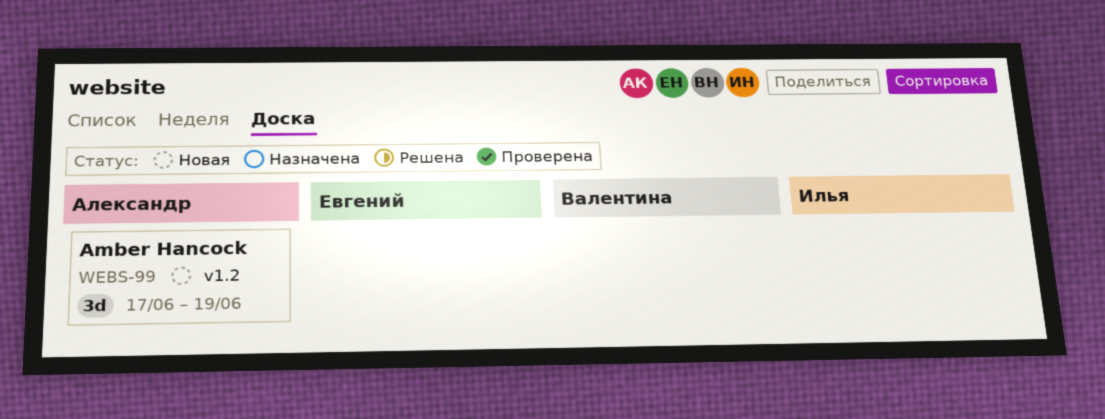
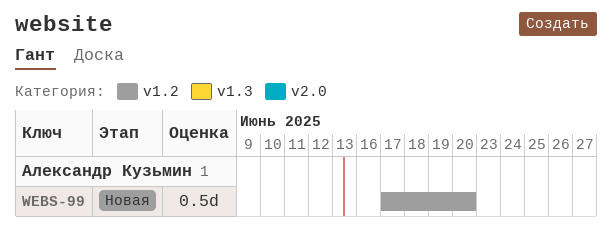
WEBS-99, estimate: 3d -> 0.5d
WEBS-99, due: Jun 19 -> Jun 20

